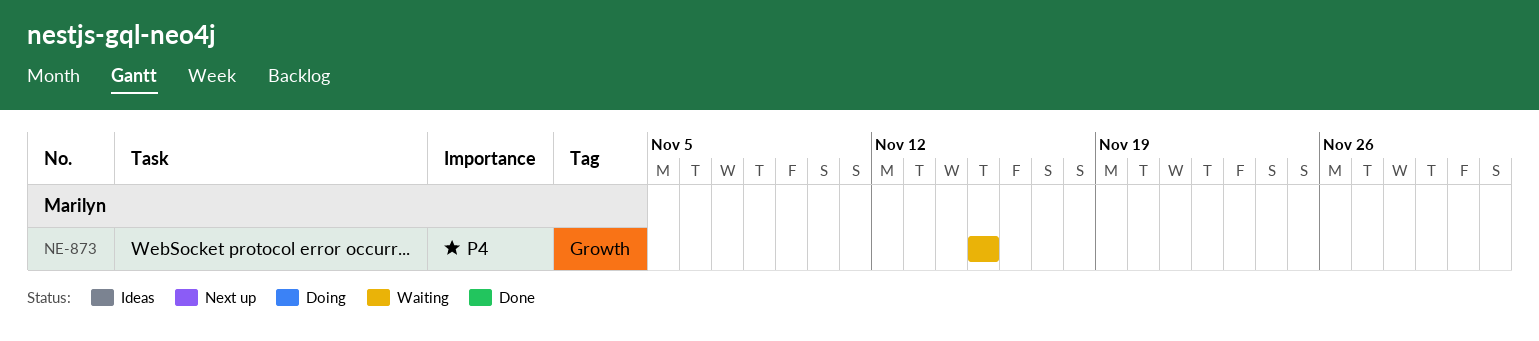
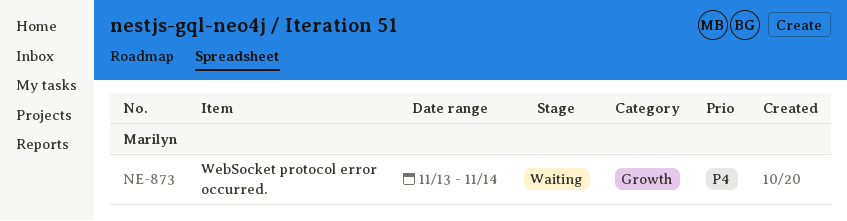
NE-873, start: Nov 15 -> Nov 13
NE-873, due: Nov 15 -> Nov 14

